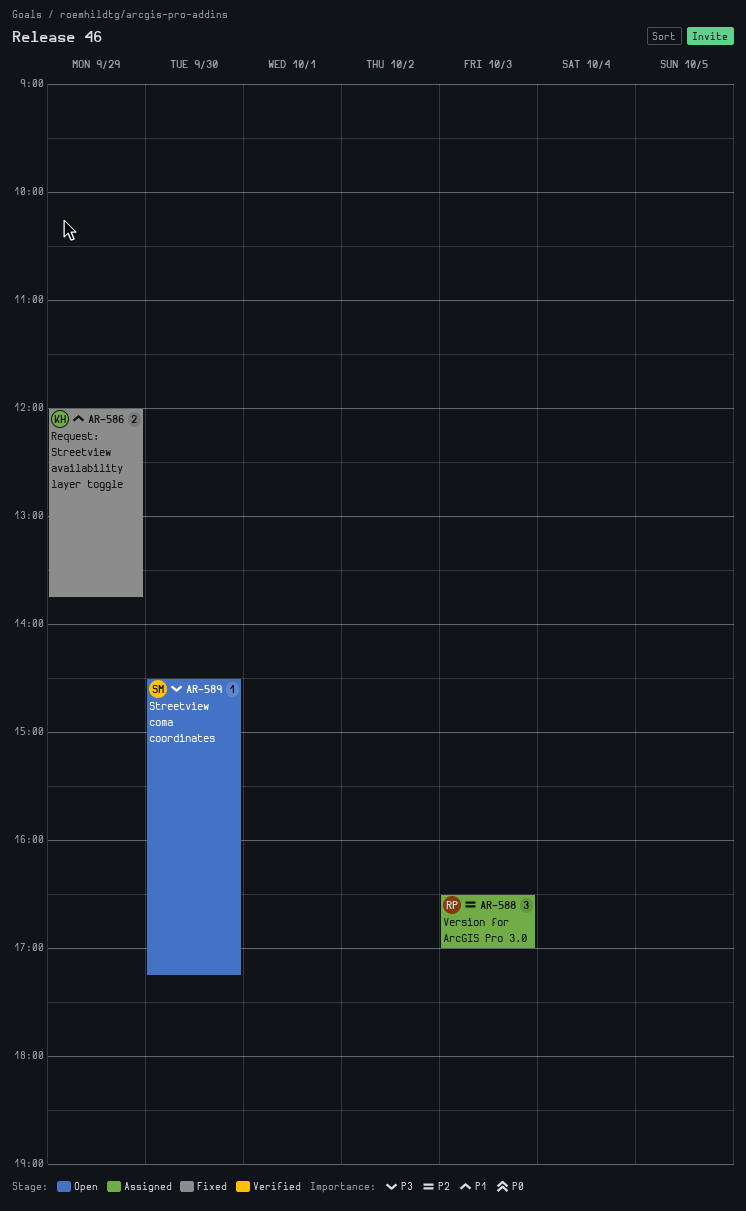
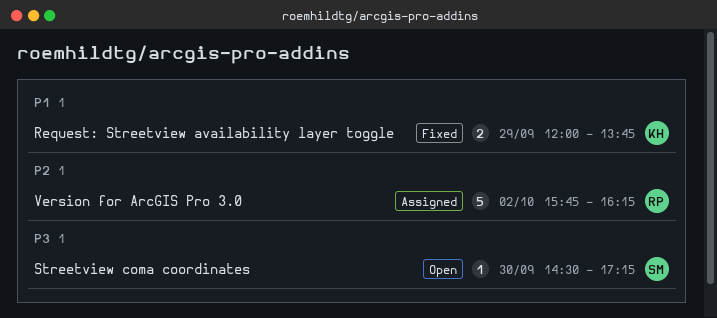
Version for ArcGIS Pro 3.0, estimate: 3 -> 5
Version for ArcGIS Pro 3.0, day: Oct 3 -> Oct 2
Version for ArcGIS Pro 3.0, begins: 16:30 -> 15:45
Version for ArcGIS Pro 3.0, ends: 17:00 -> 16:15

